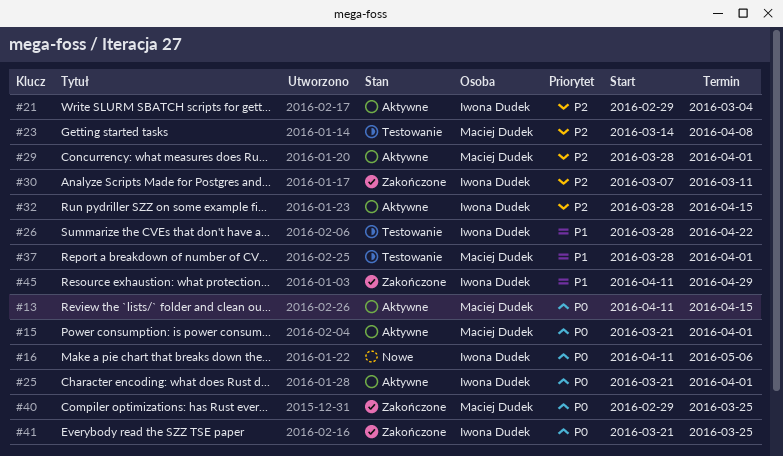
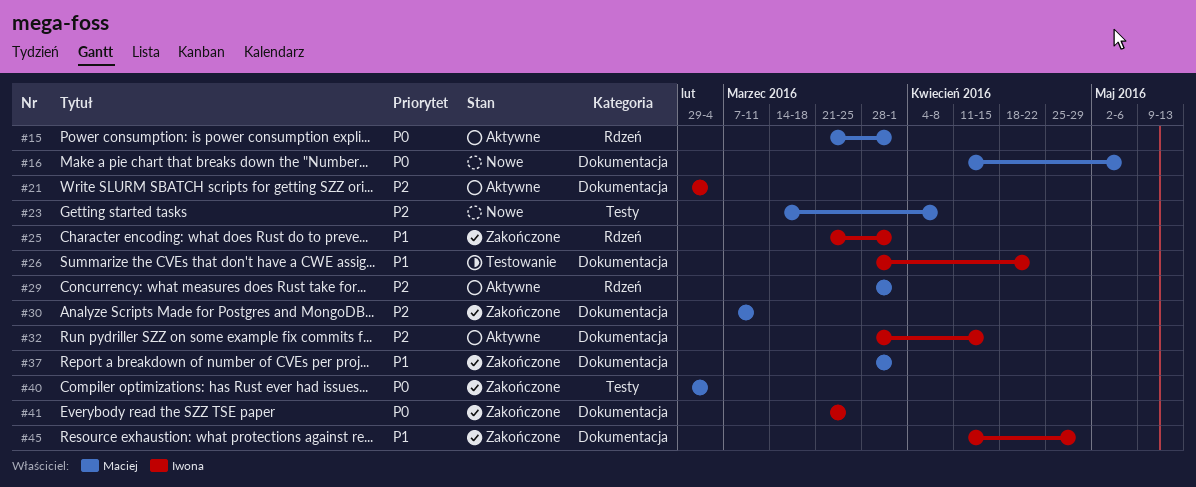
#13: present -> none
#16, owner: Iwona Dudek -> Maciej Dudek
#23, status: Testowanie -> Nowe
#25, status: Aktywne -> Zakończone
#25, priority: P0 -> P1
#30, owner: Iwona Dudek -> Maciej Dudek
#37, status: Testowanie -> Zakończone
#40, due: Mar 25 -> Mar 4

